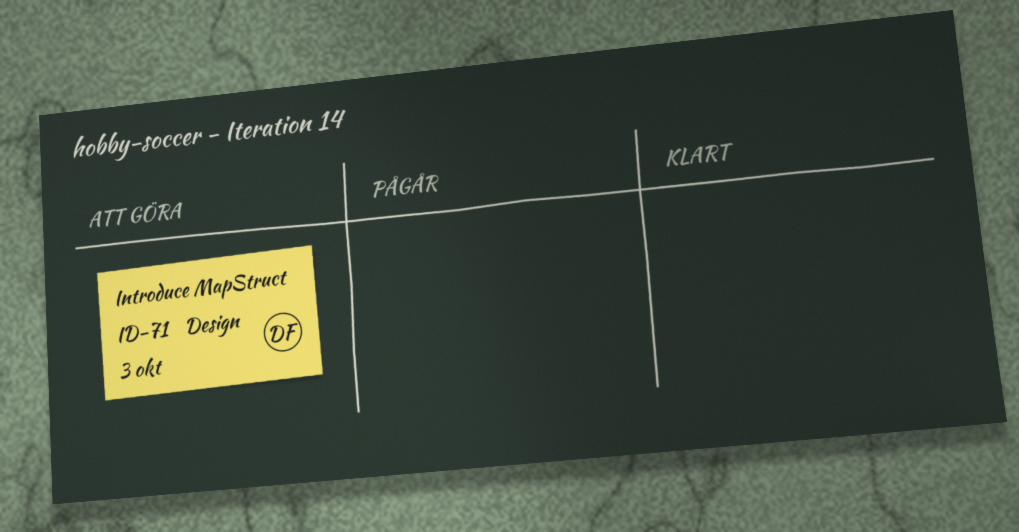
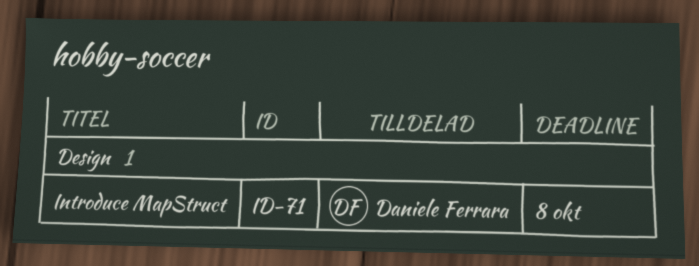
ID-71, due: Oct 3 -> Oct 8

